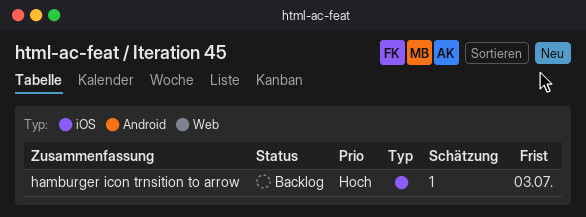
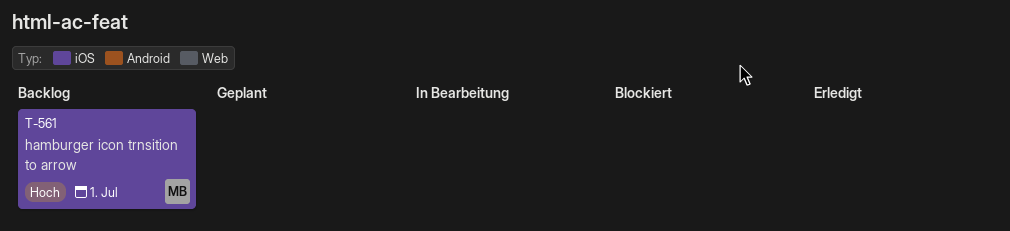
hamburger icon trnsition to arrow, due: Jul 3 -> Jul 1

